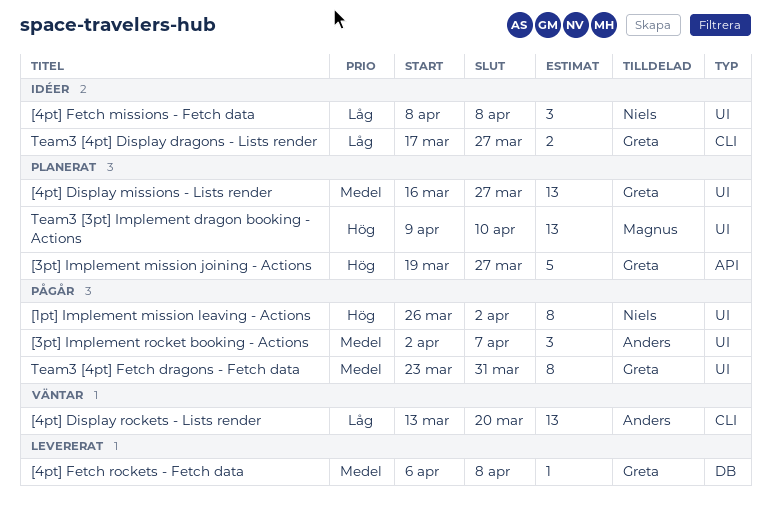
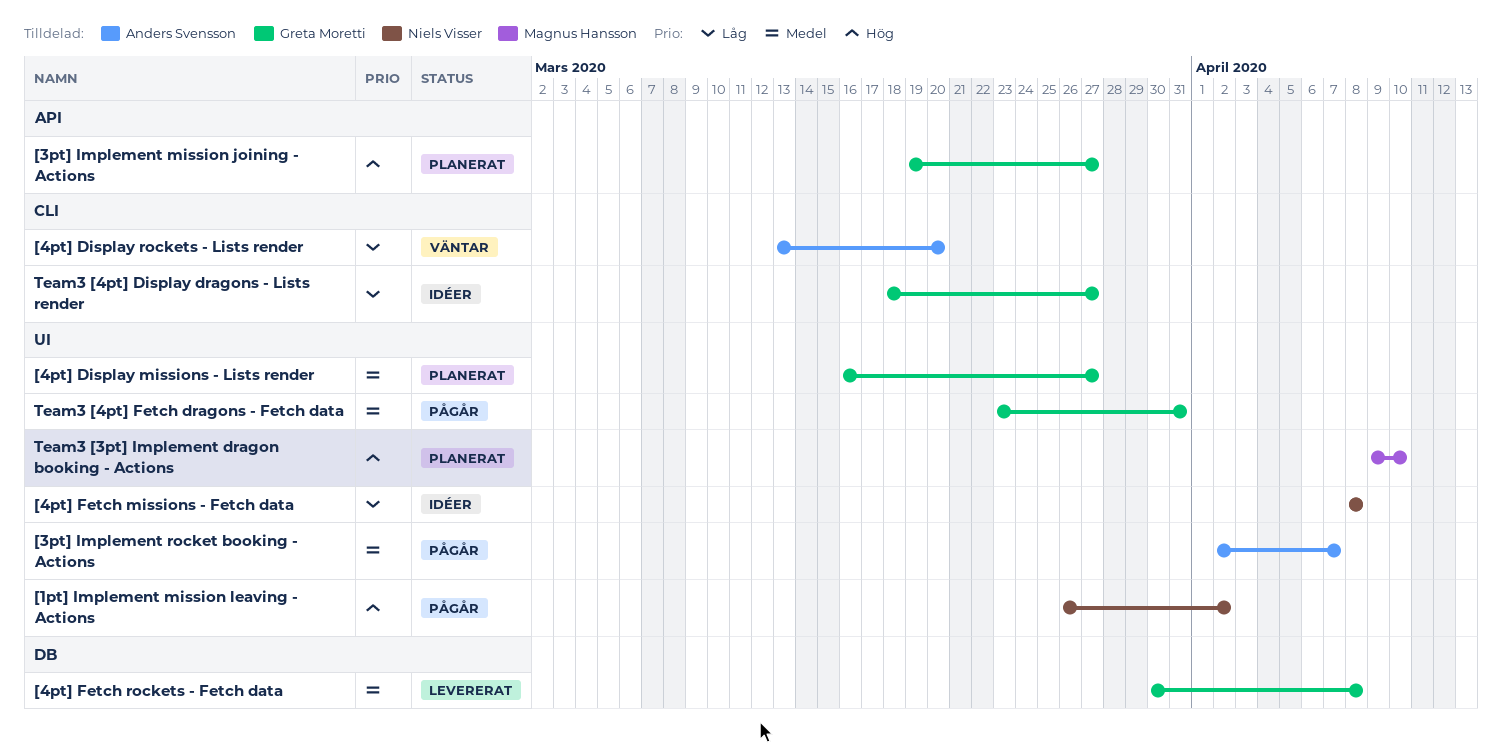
[4pt] Fetch rockets - Fetch data, start: Apr 6 -> Mar 30
Team3 [4pt] Display dragons - Lists render, start: Mar 17 -> Mar 18

